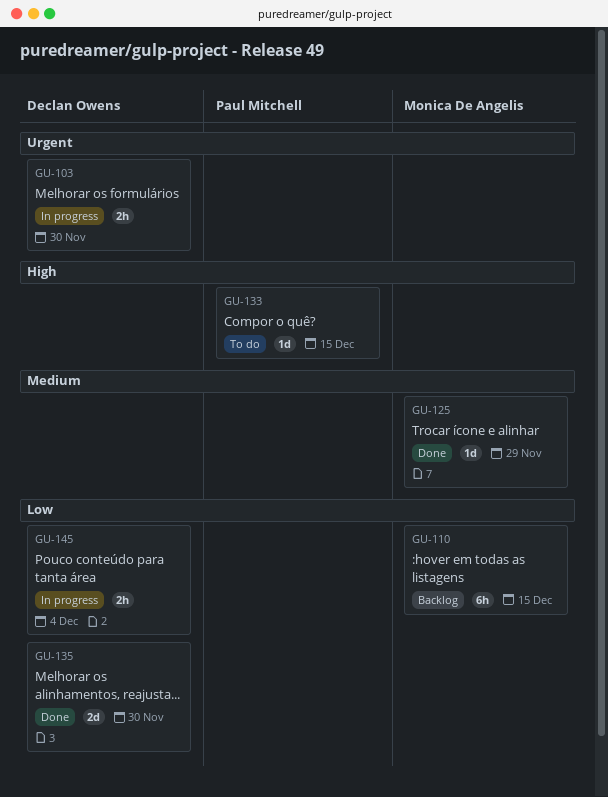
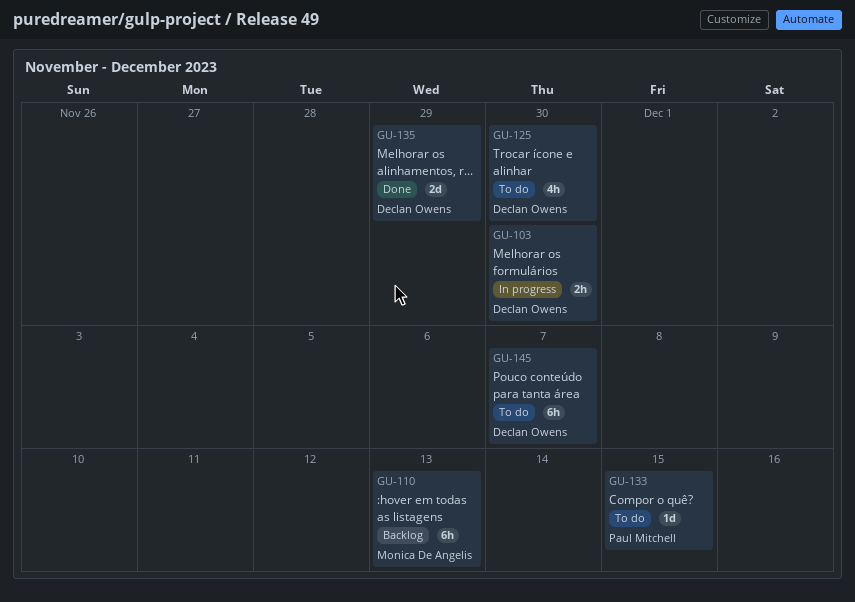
GU-110, due: Dec 15 -> Dec 13
GU-125, status: Done -> To do
GU-125, owner: Monica De Angelis -> Declan Owens
GU-125, estimate: 1d -> 4h
GU-125, due: Nov 29 -> Nov 30
GU-135, due: Nov 30 -> Nov 29
GU-145, status: In progress -> To do
GU-145, estimate: 2h -> 6h
GU-145, due: Dec 4 -> Dec 7

